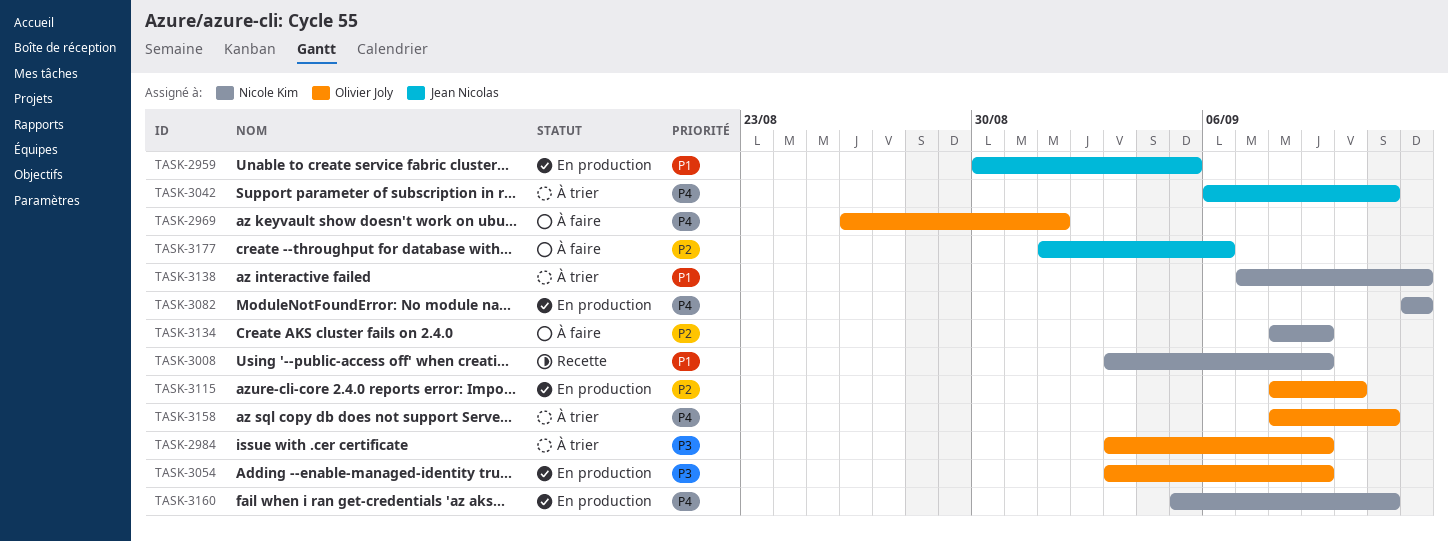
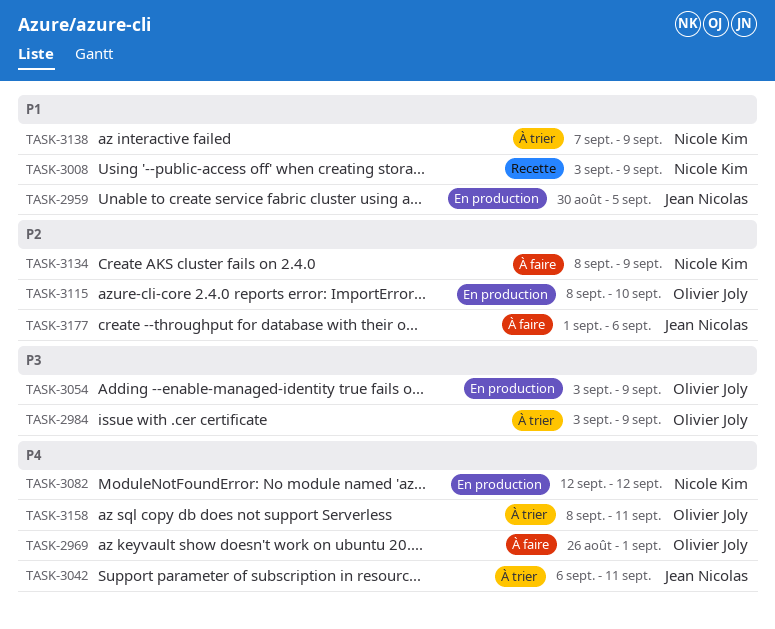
TASK-3138, due: Sep 12 -> Sep 9
TASK-3160: present -> none

